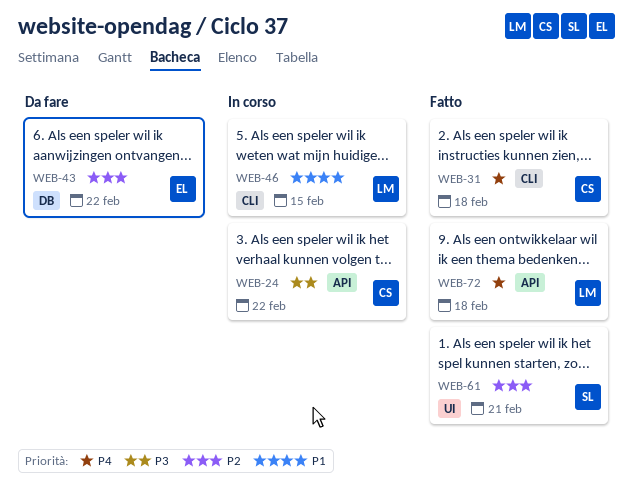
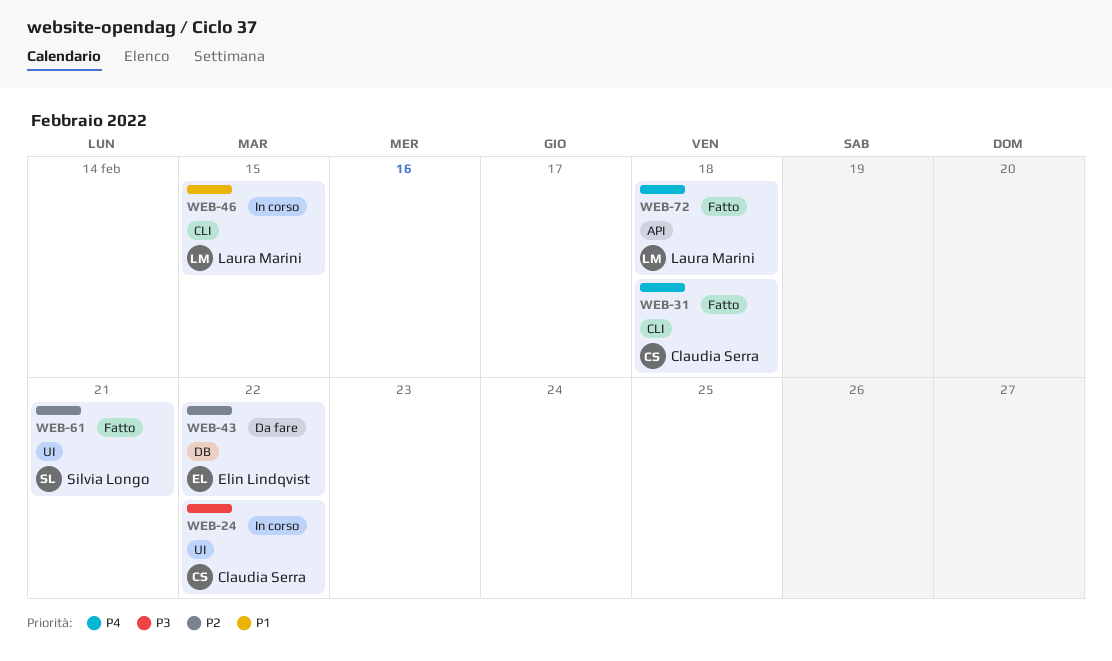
WEB-24, label: API -> UI

